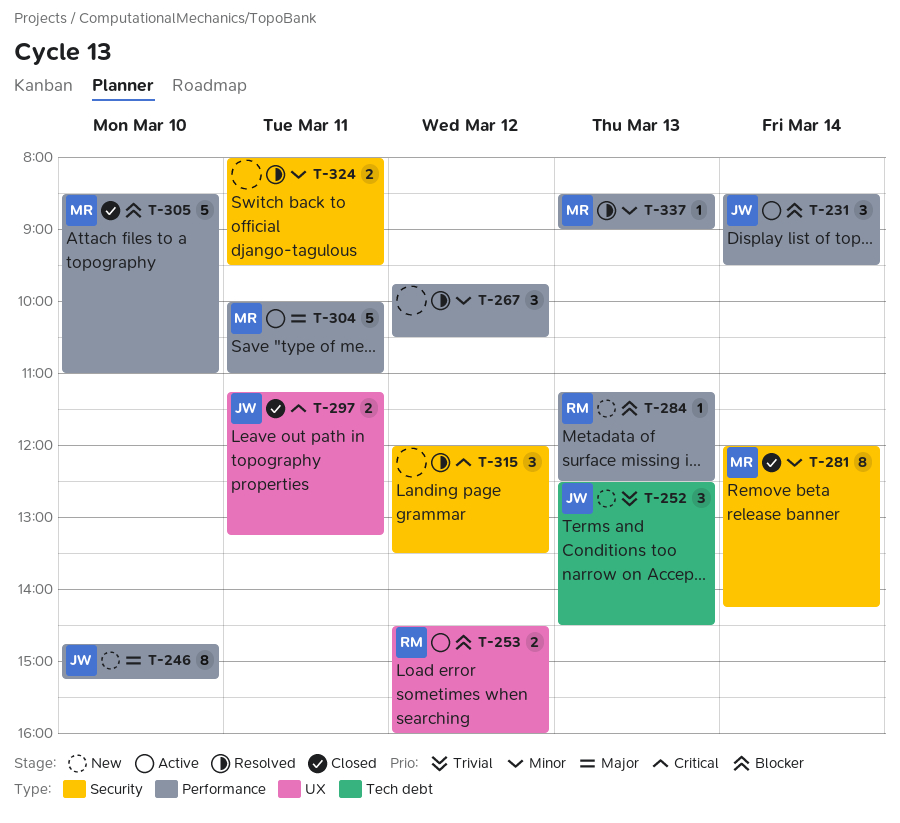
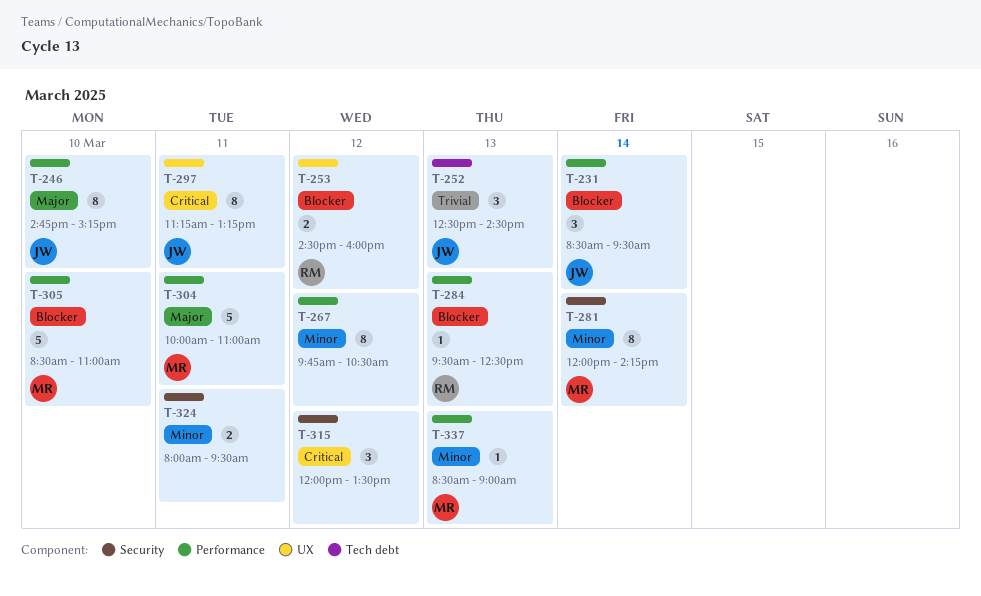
T-267, estimate: 3 -> 8
T-284, begins: 11:15 -> 09:30
T-297, estimate: 2 -> 8

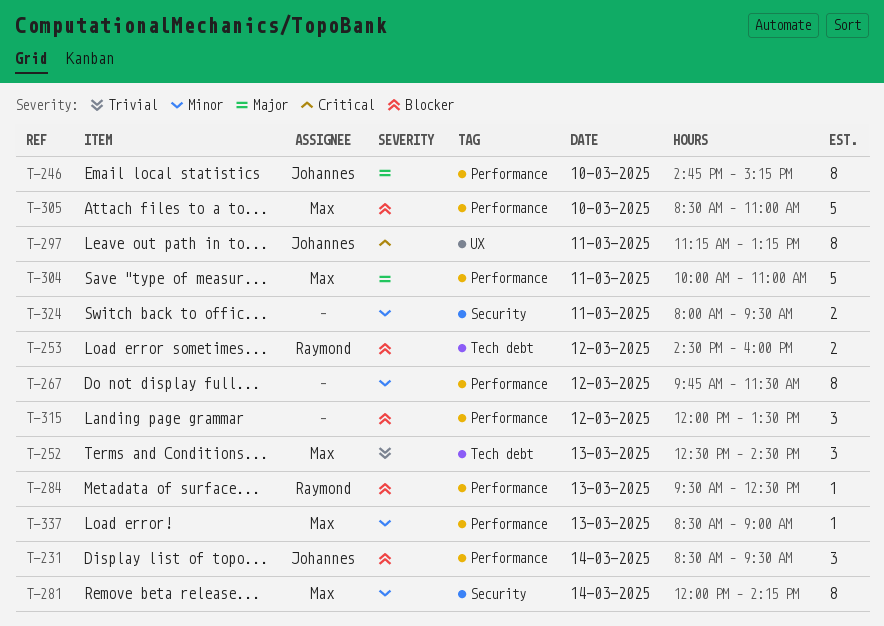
T-252, owner: Johannes -> Max
T-253, label: UX -> Tech debt
T-267, ends: 10:30 -> 11:30
T-315, priority: Critical -> Blocker
T-315, label: Security -> Performance

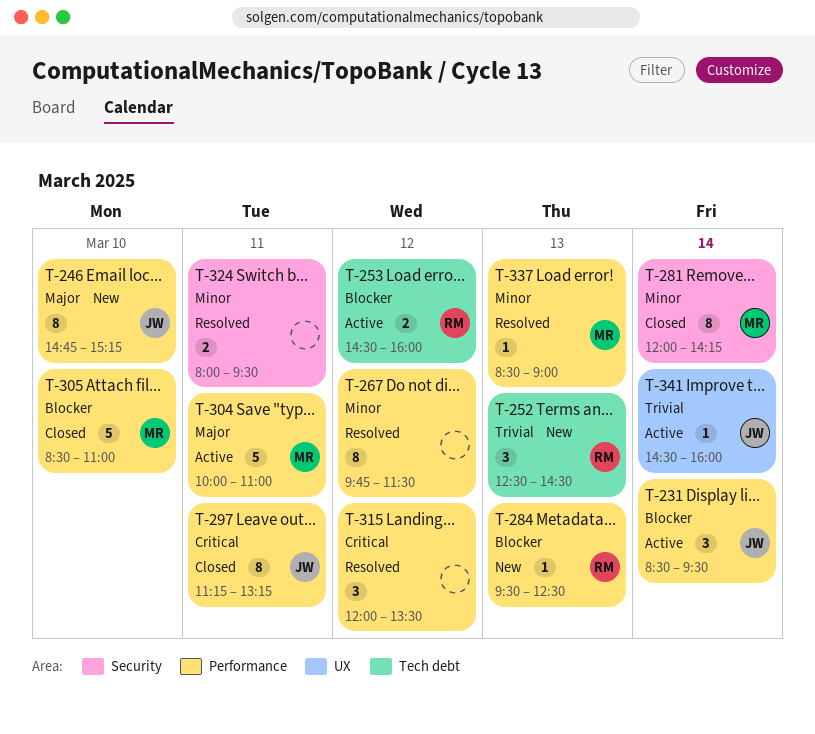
T-252, owner: Max -> Raymond
T-297, label: UX -> Performance
T-315, priority: Blocker -> Critical
T-341: none -> present

